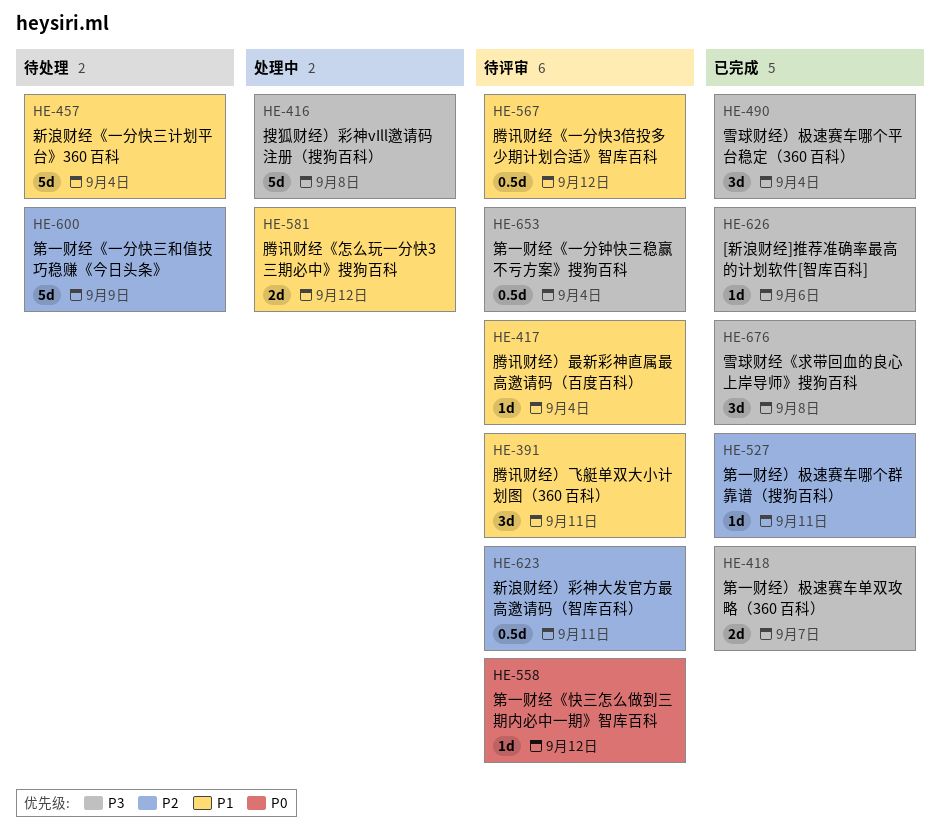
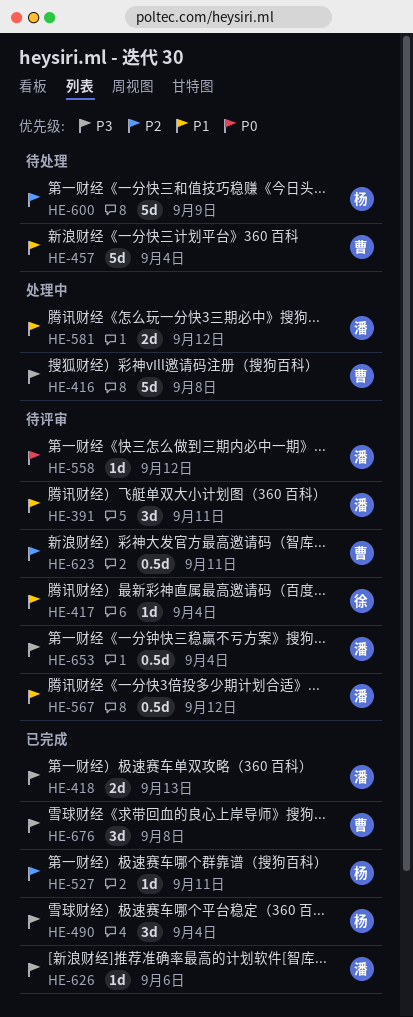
HE-418, due: Sep 7 -> Sep 13

